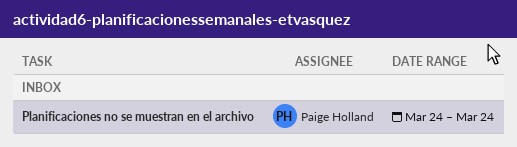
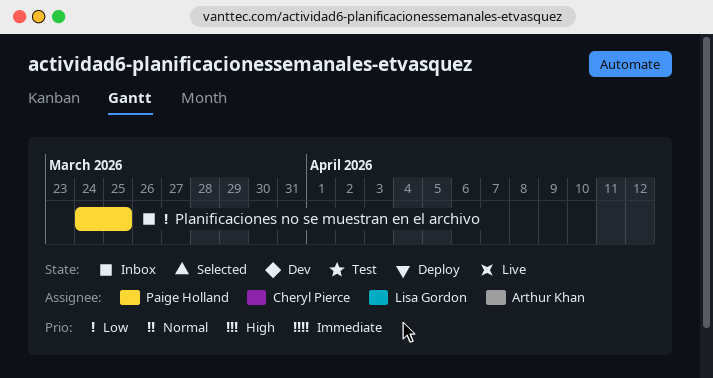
Planificaciones no se muestran en el archivo, due: Mar 24 -> Mar 25

